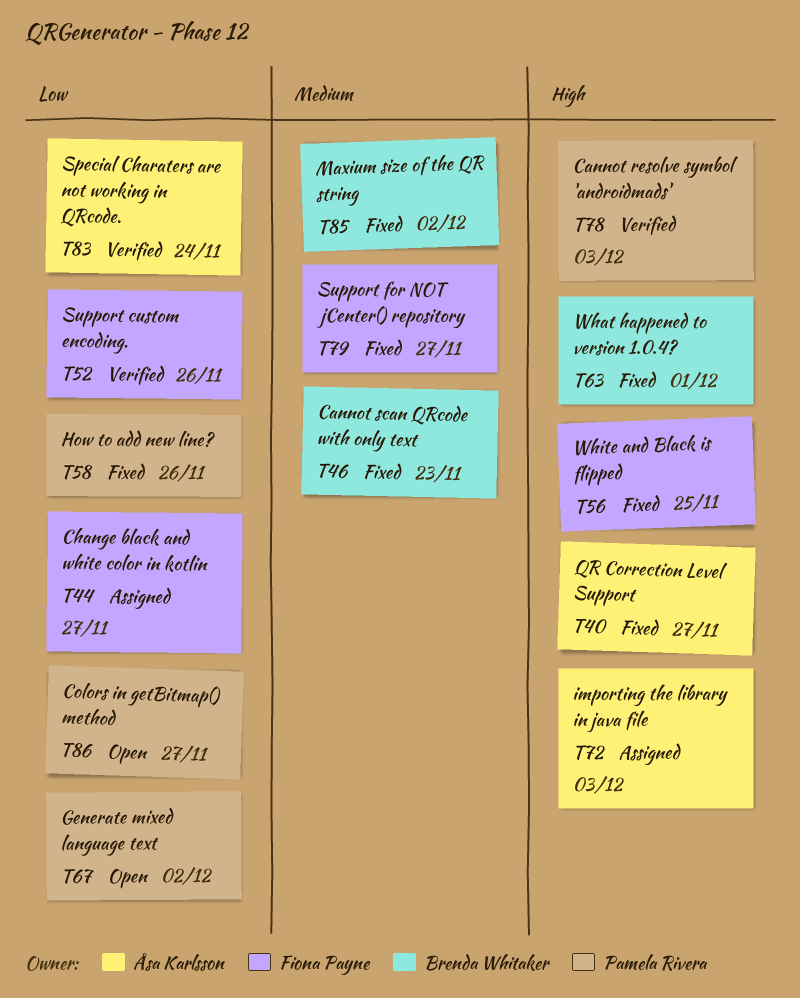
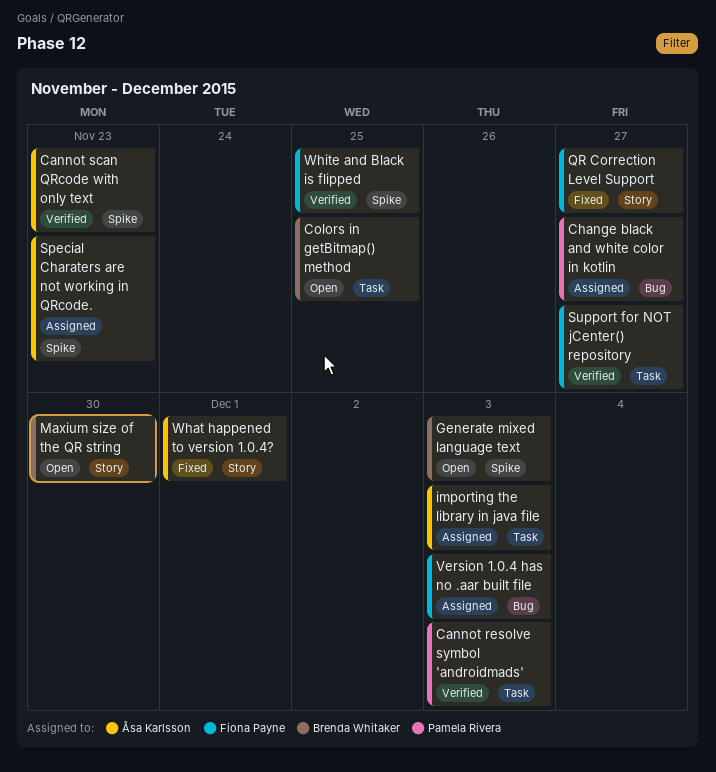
Cannot scan QRcode with only text, status: Fixed -> Verified
Cannot scan QRcode with only text, owner: Brenda Whitaker -> Åsa Karlsson
Change black and white color in kotlin, owner: Fiona Payne -> Pamela Rivera
Colors in getBitmap() method, owner: Pamela Rivera -> Brenda Whitaker
Colors in getBitmap() method, due: Nov 27 -> Nov 25
Generate mixed language text, owner: Pamela Rivera -> Brenda Whitaker
Generate mixed language text, due: Dec 2 -> Dec 3
How to add new line?: present -> none
Maxium size of the QR string, status: Fixed -> Open
Maxium size of the QR string, due: Dec 2 -> Nov 30
QR Correction Level Support, owner: Åsa Karlsson -> Fiona Payne
Special Charaters are not working in QRcode., status: Verified -> Assigned
Special Charaters are not working in QRcode., due: Nov 24 -> Nov 23
Support custom encoding.: present -> none
Support for NOT jCenter() repository, status: Fixed -> Verified
Version 1.0.4 has no .aar built file: none -> present
What happened to version 1.0.4?, owner: Brenda Whitaker -> Åsa Karlsson
White and Black is flipped, status: Fixed -> Verified

